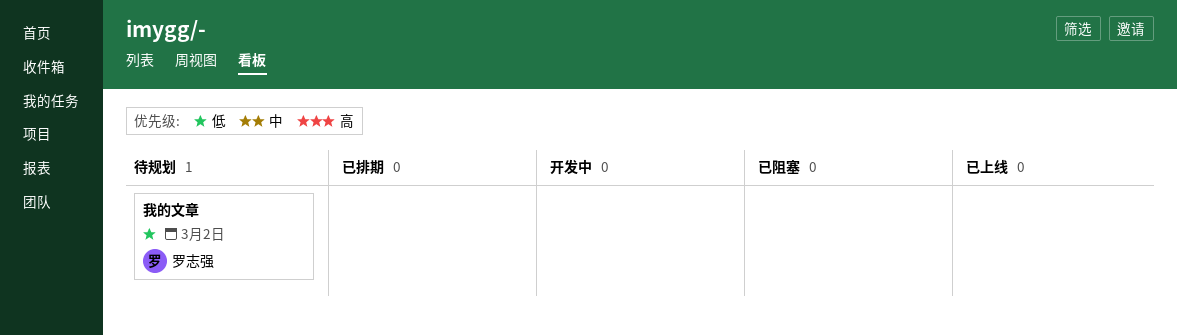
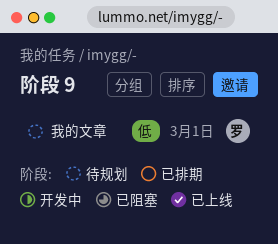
我的文章, due: Mar 2 -> Mar 1

